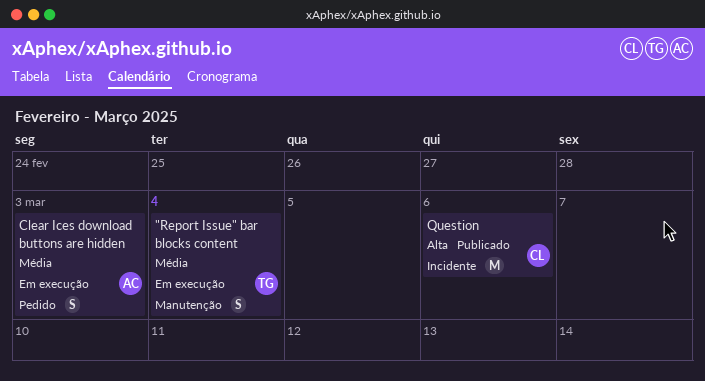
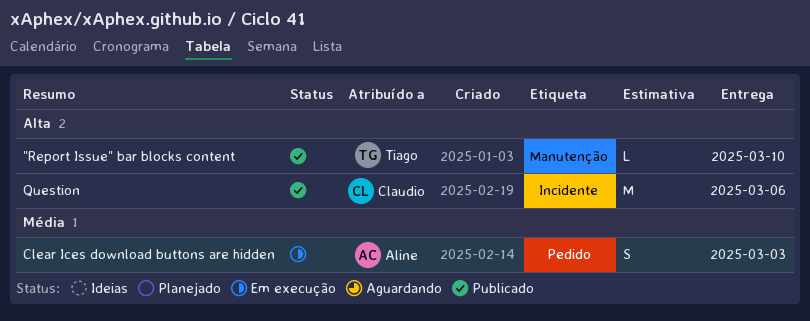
"Report Issue" bar blocks content, status: Em execução -> Publicado
"Report Issue" bar blocks content, priority: Média -> Alta
"Report Issue" bar blocks content, estimate: S -> L
"Report Issue" bar blocks content, due: Mar 4 -> Mar 10

